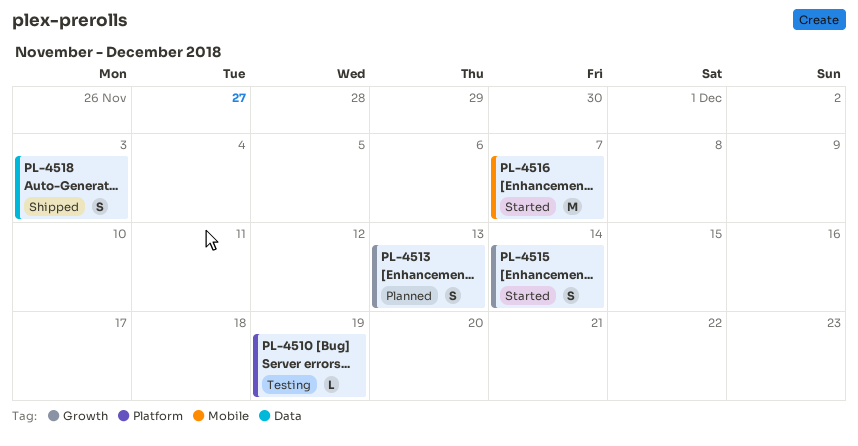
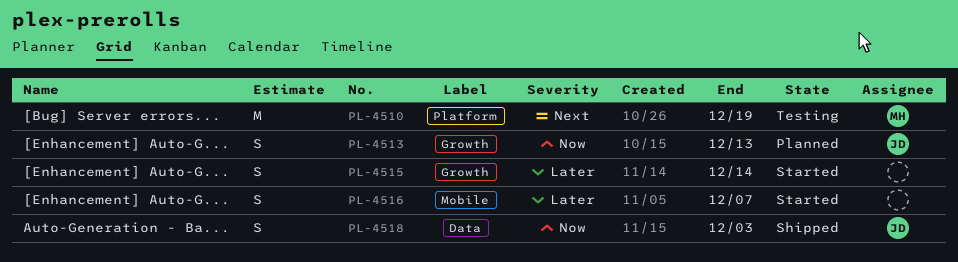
PL-4510, estimate: L -> M
PL-4516, estimate: M -> S

